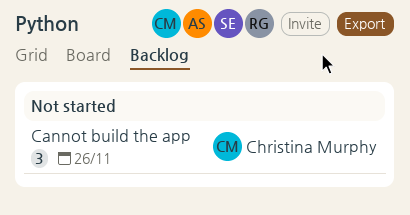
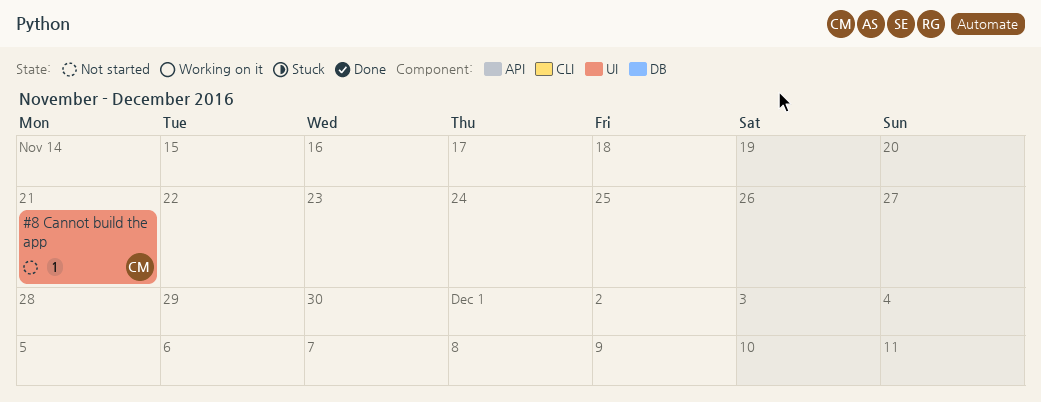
Cannot build the app, estimate: 3 -> 1
Cannot build the app, due: Nov 26 -> Nov 21

